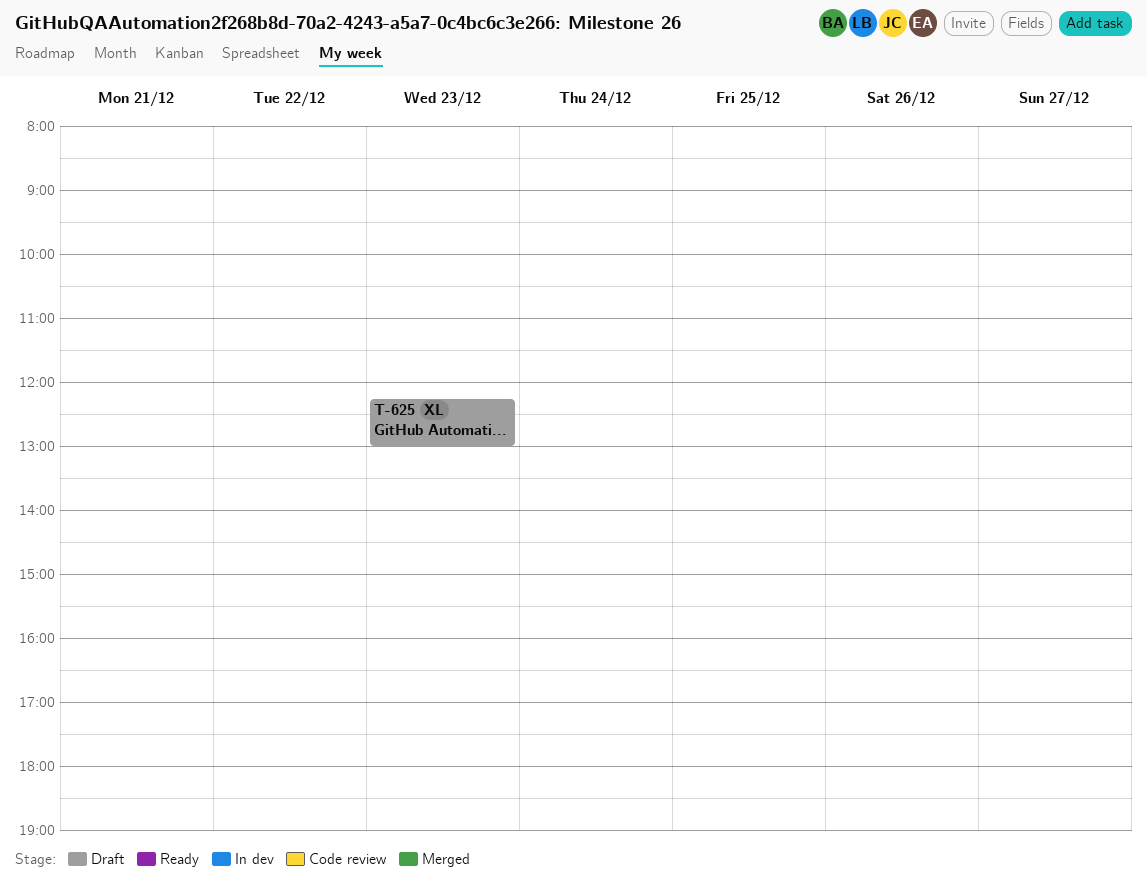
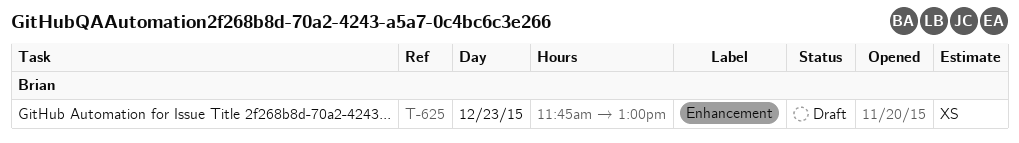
T-625, estimate: XL -> XS
T-625, begins: 12:15 -> 11:45

